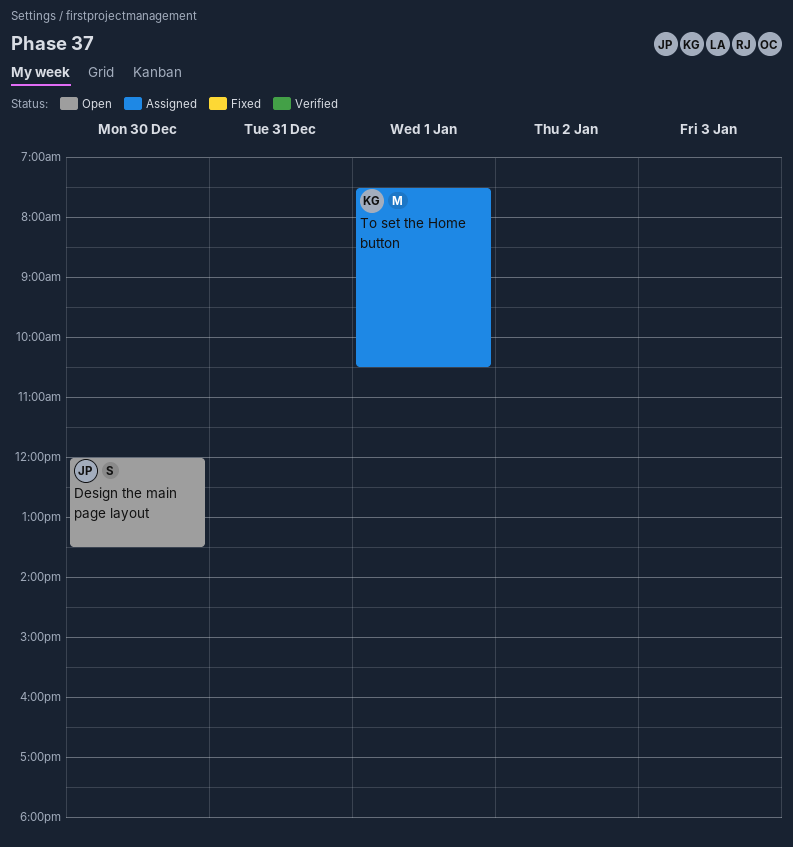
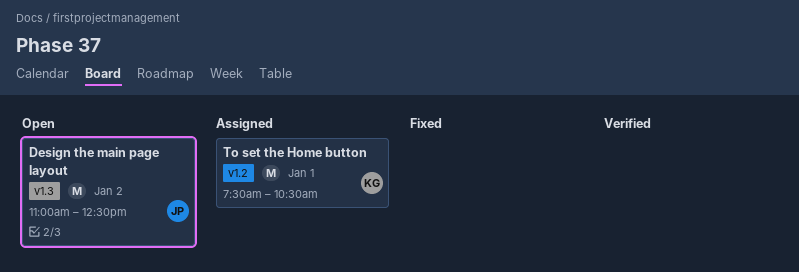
Design the main page layout, estimate: S -> M
Design the main page layout, day: Dec 30 -> Jan 2
Design the main page layout, begins: 12:00 -> 11:00
Design the main page layout, ends: 13:30 -> 12:30

